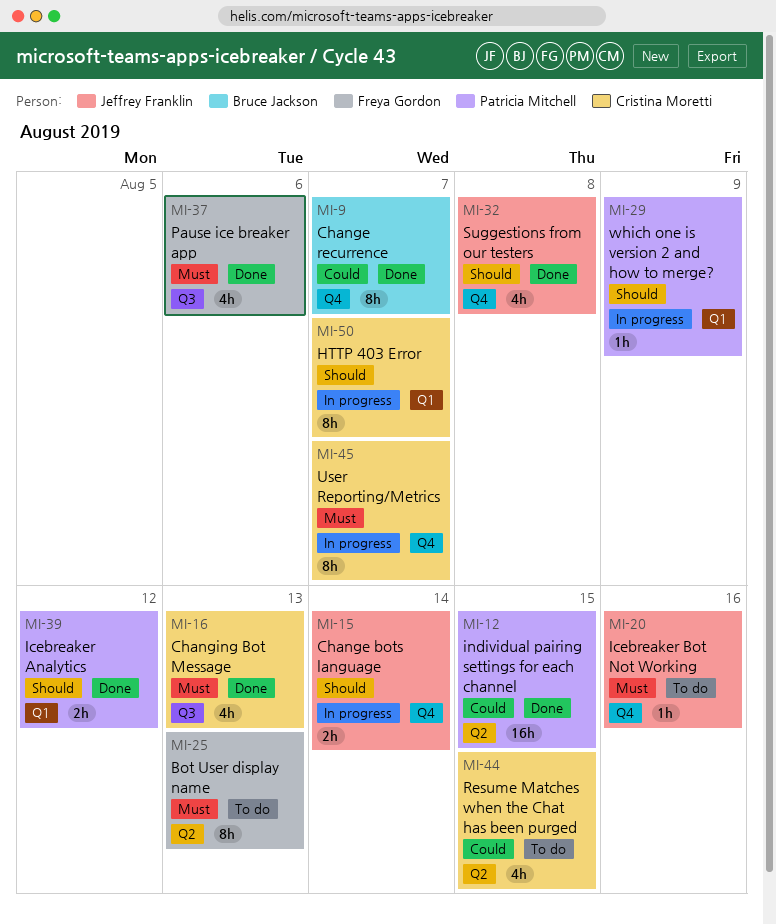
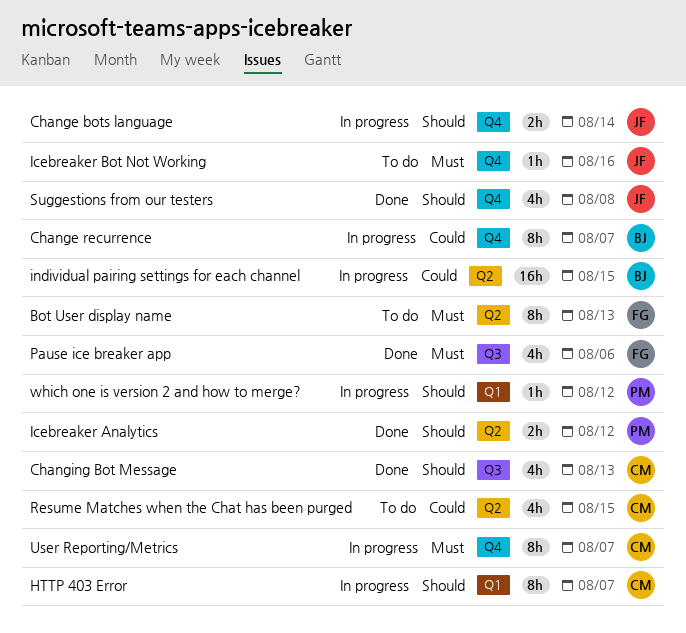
Change recurrence, status: Done -> In progress
Changing Bot Message, priority: Must -> Should
Icebreaker Analytics, label: Q1 -> Q2
individual pairing settings for each channel, status: Done -> In progress
individual pairing settings for each channel, owner: Patricia Mitchell -> Bruce Jackson
which one is version 2 and how to merge?, due: Aug 9 -> Aug 12

